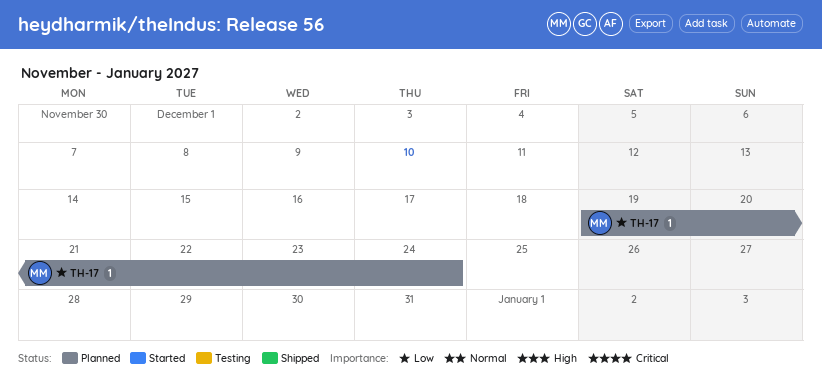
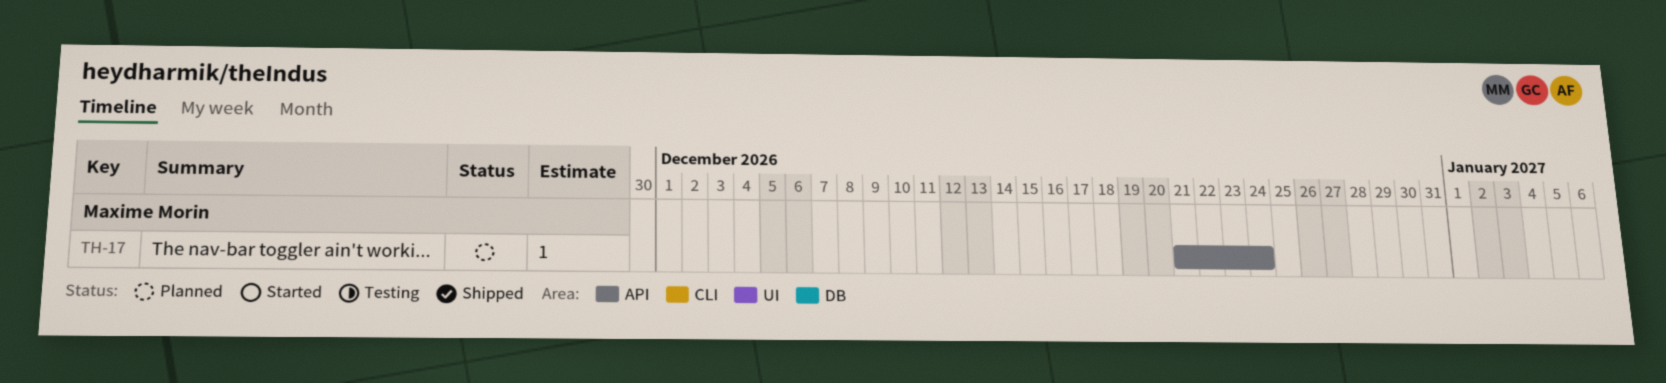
TH-17, start: Dec 19 -> Dec 21

